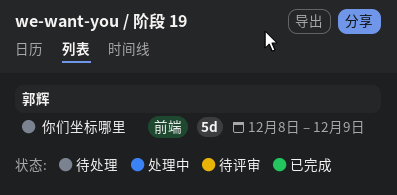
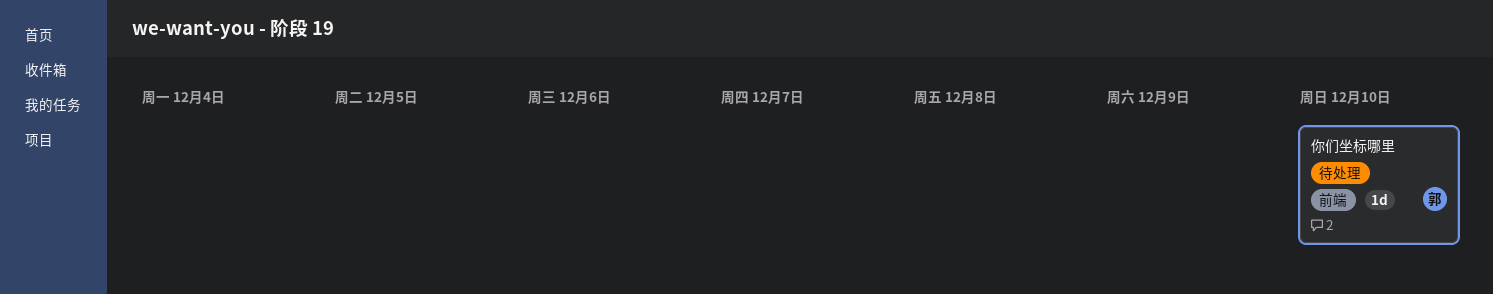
你们坐标哪里, estimate: 5d -> 1d
你们坐标哪里, due: Dec 9 -> Dec 10

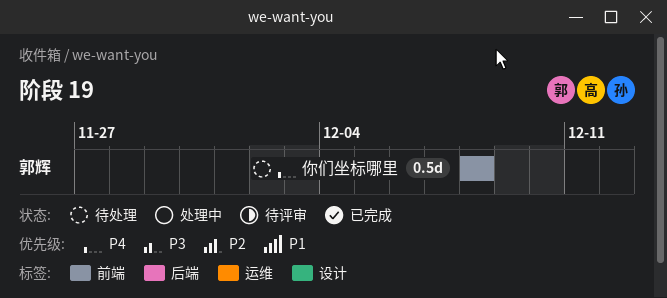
你们坐标哪里, estimate: 1d -> 0.5d
你们坐标哪里, due: Dec 10 -> Dec 8

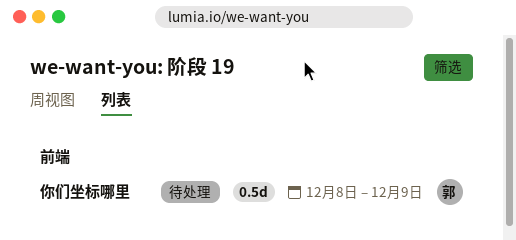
你们坐标哪里, due: Dec 8 -> Dec 9

